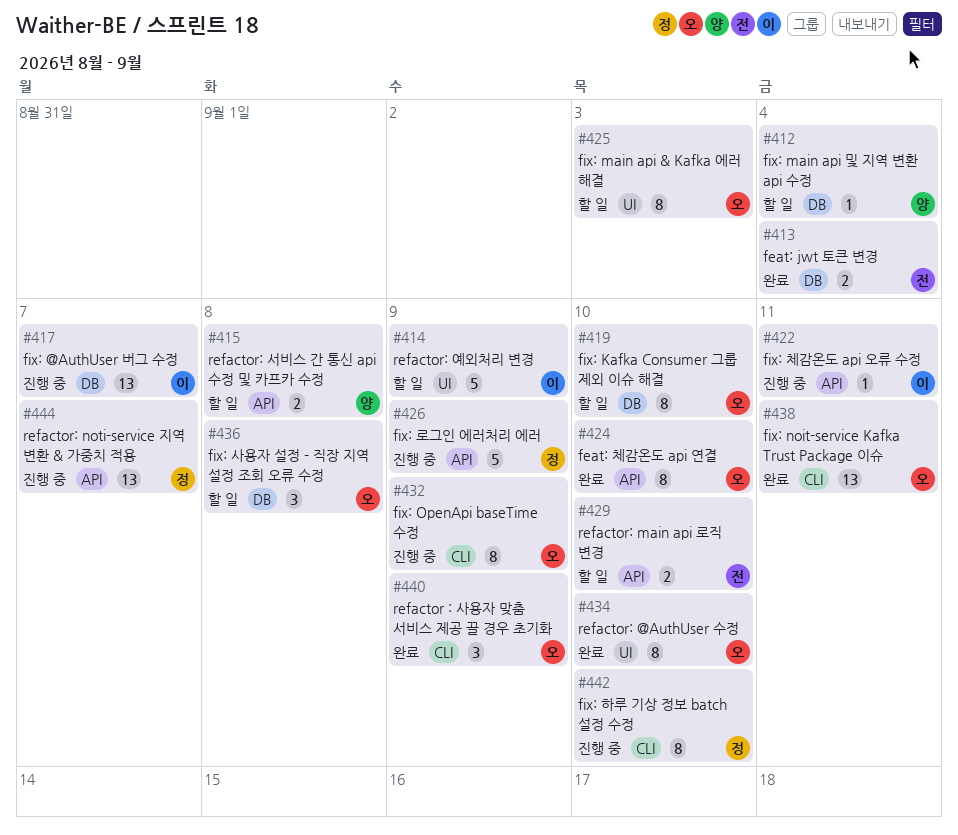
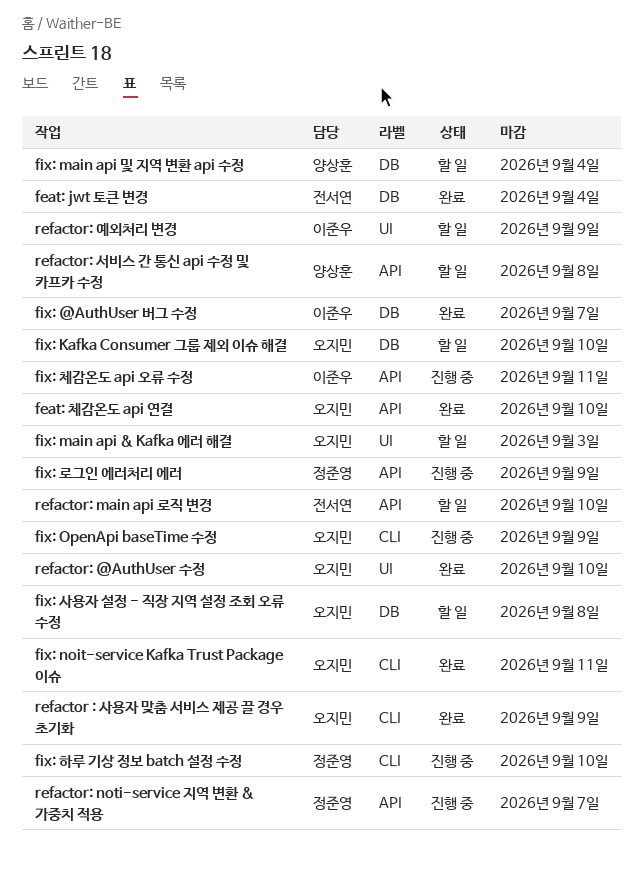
fix: @AuthUser 버그 수정, status: 진행 중 -> 완료

